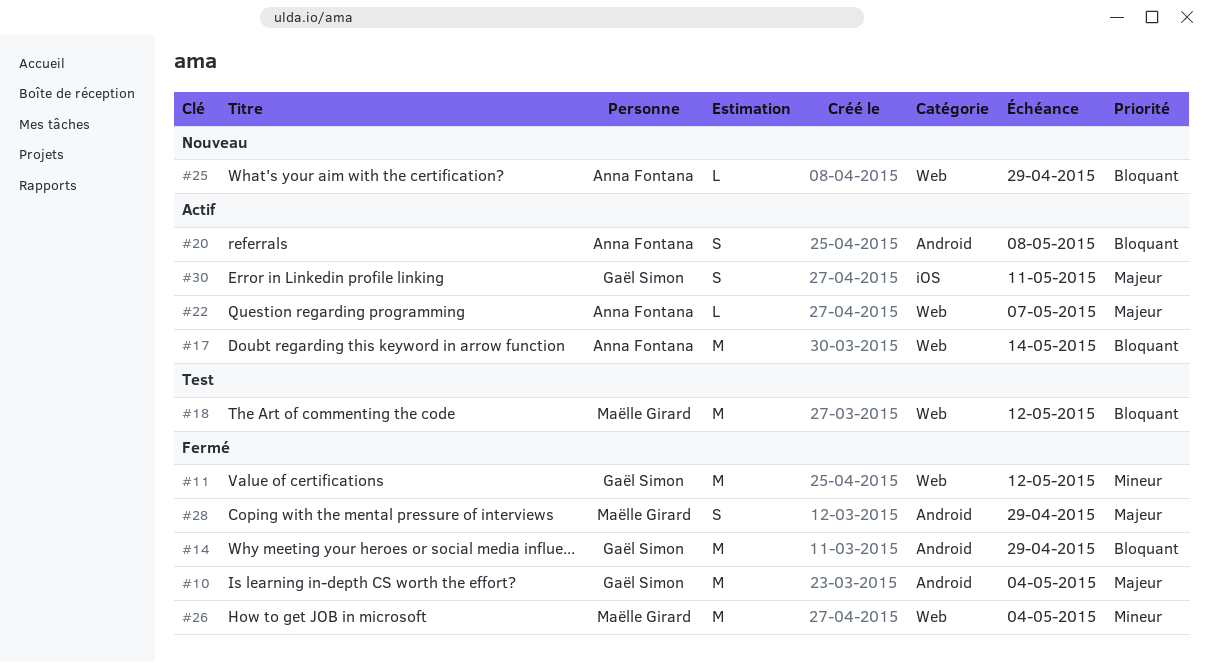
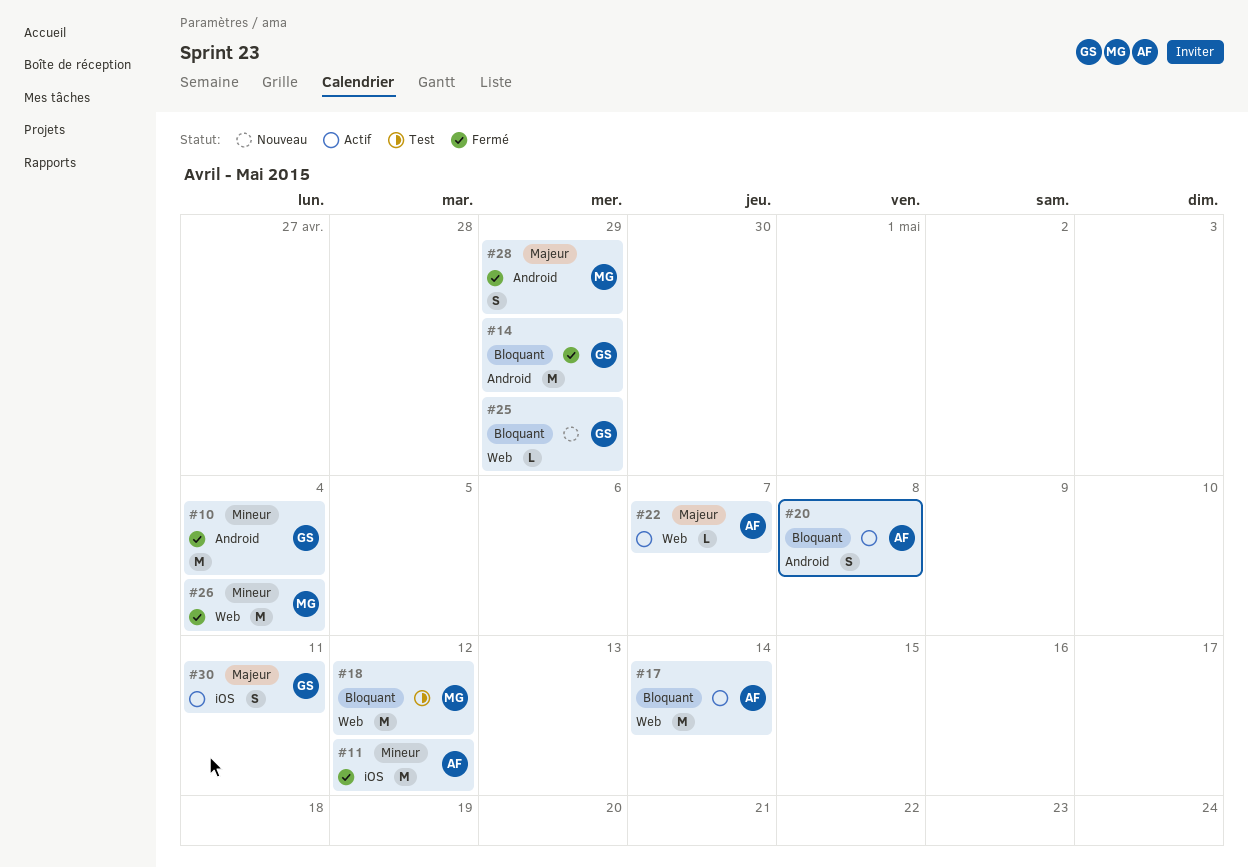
#10, priority: Majeur -> Mineur
#11, owner: Gaël Simon -> Anna Fontana
#11, label: Web -> iOS
#25, owner: Anna Fontana -> Gaël Simon

